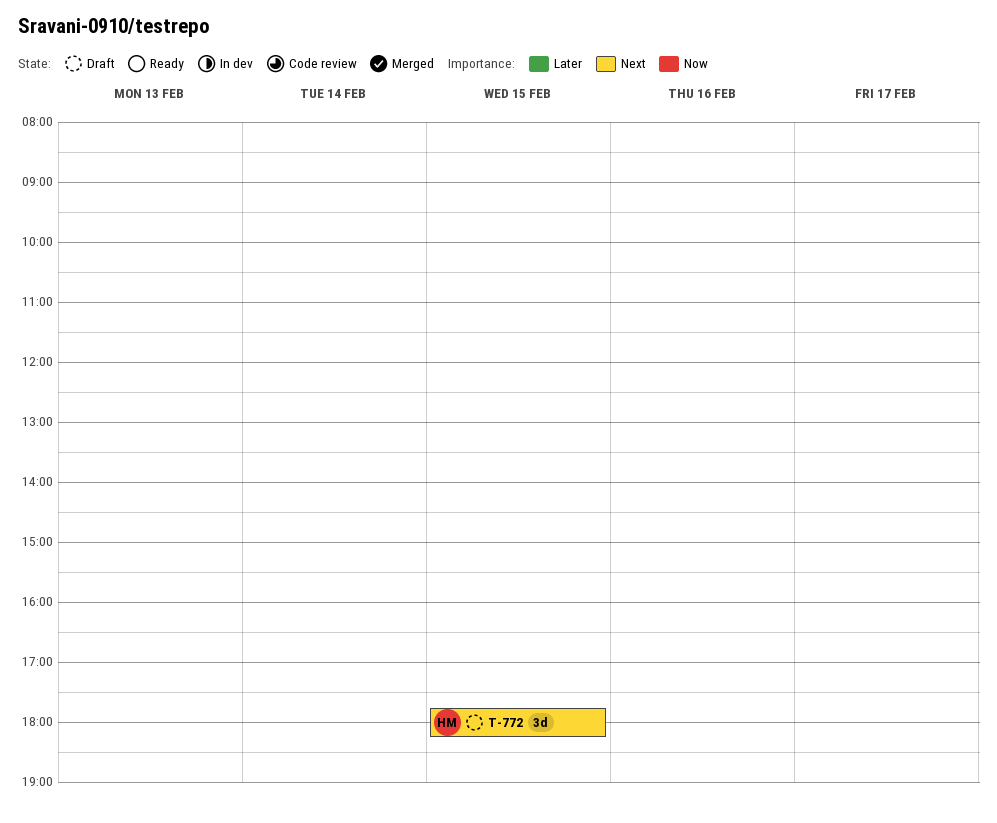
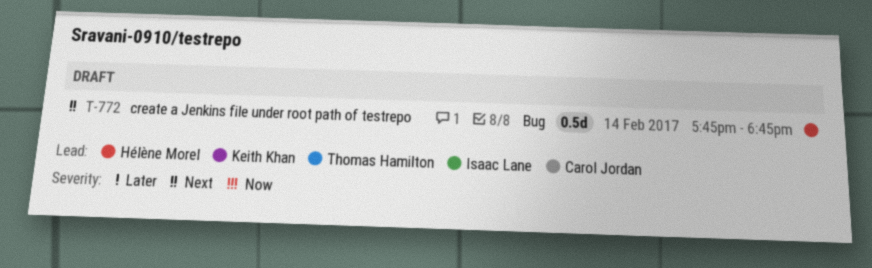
T-772, estimate: 3d -> 0.5d
T-772, day: Feb 15 -> Feb 14
T-772, ends: 18:15 -> 18:45

